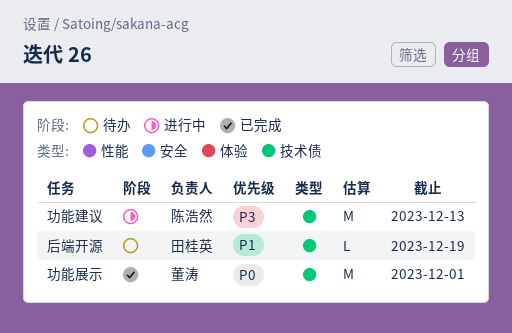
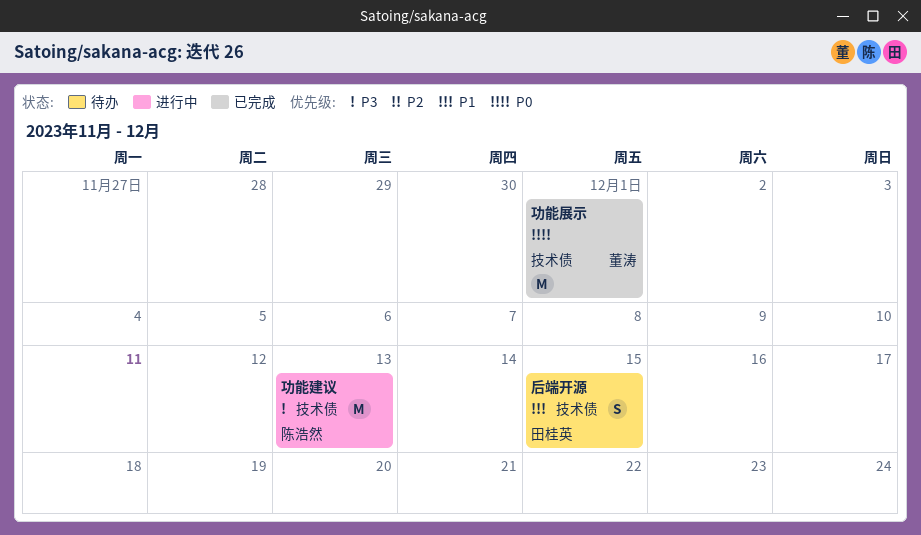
后端开源, estimate: L -> S
后端开源, due: Dec 19 -> Dec 15

